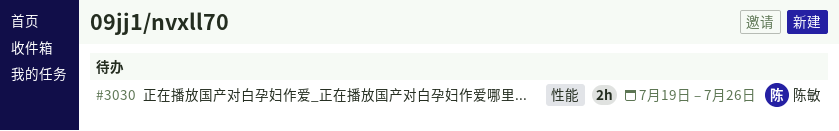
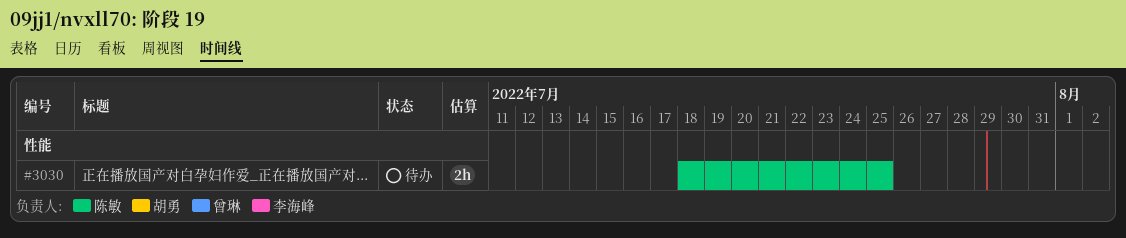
#3030, start: Jul 19 -> Jul 18
#3030, due: Jul 26 -> Jul 25

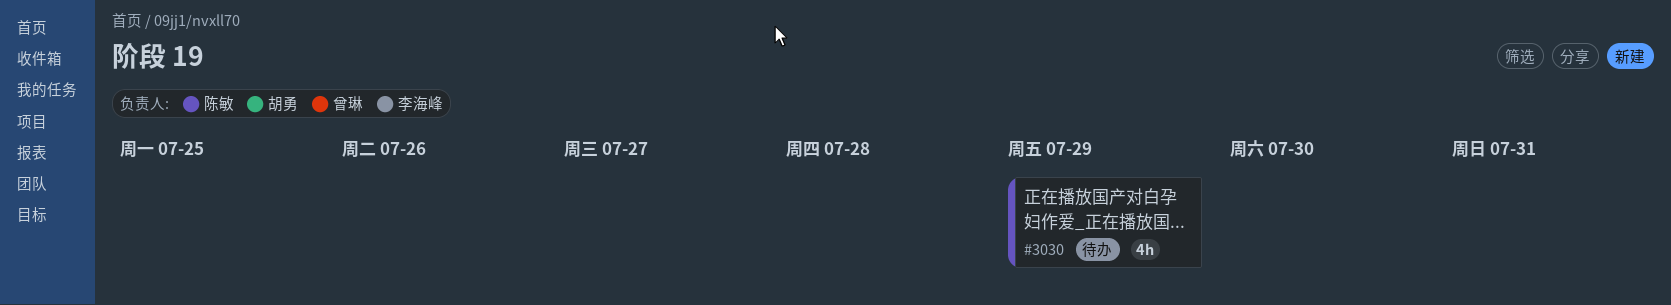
#3030, estimate: 2h -> 4h
#3030, due: Jul 25 -> Jul 29

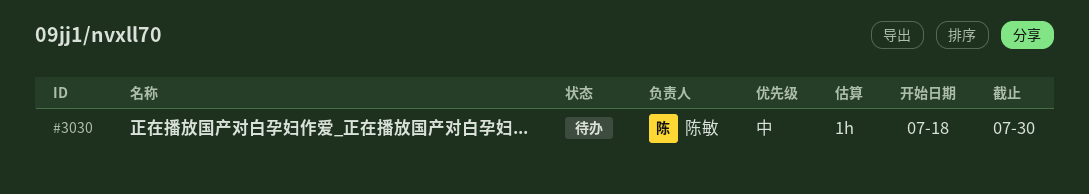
#3030, estimate: 4h -> 1h
#3030, due: Jul 29 -> Jul 30

